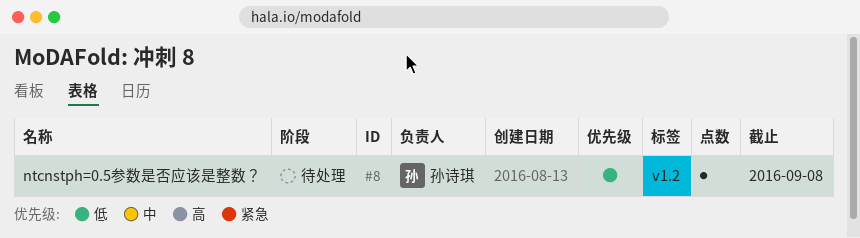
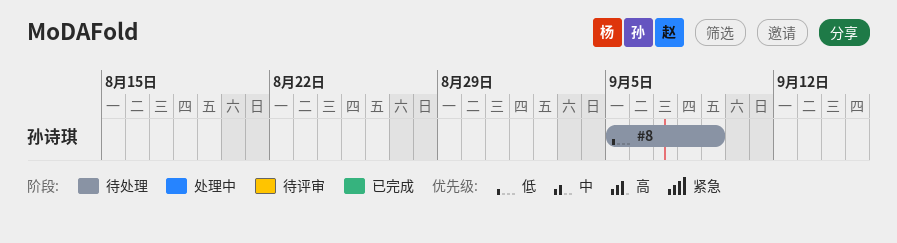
#8, due: Sep 8 -> Sep 9

